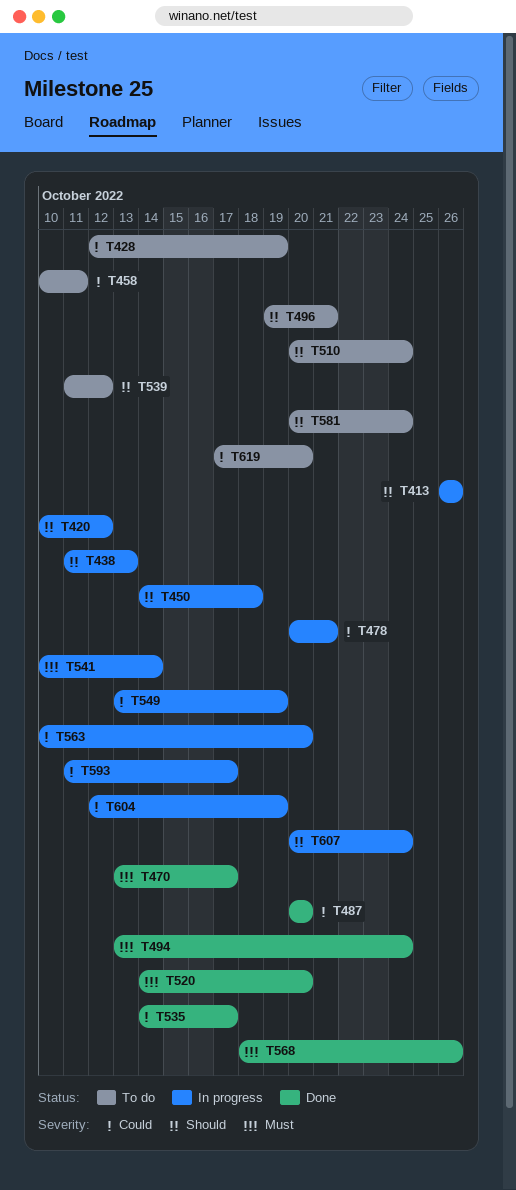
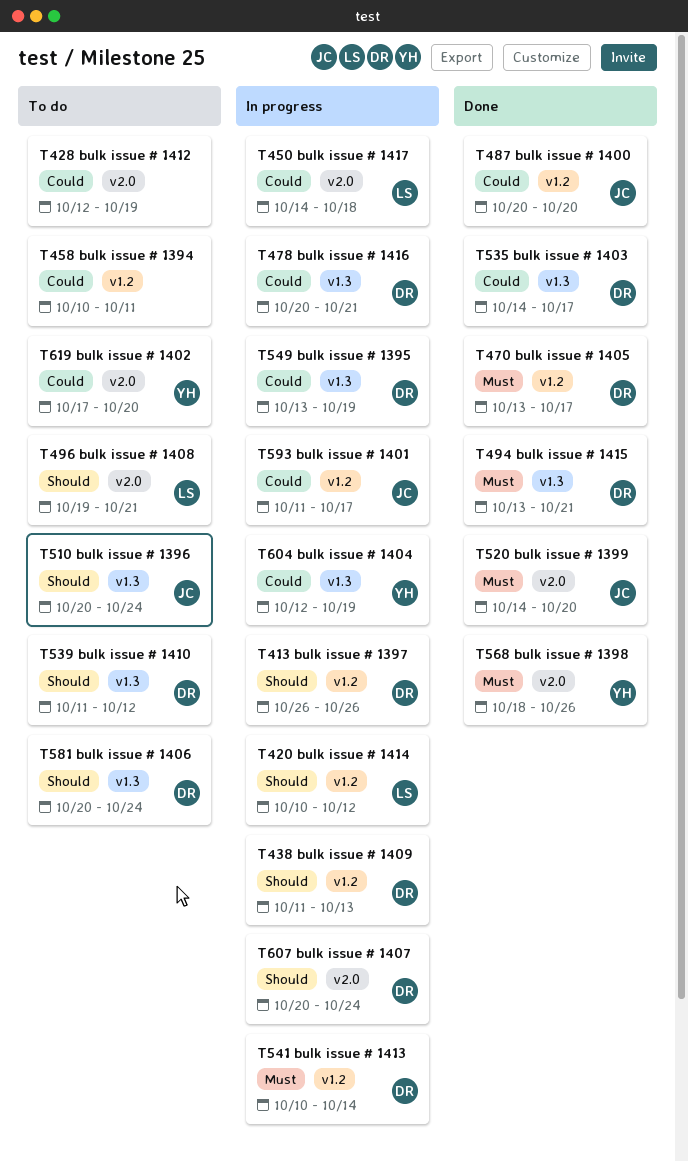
T450, priority: Should -> Could
T494, due: Oct 24 -> Oct 21
T563: present -> none

